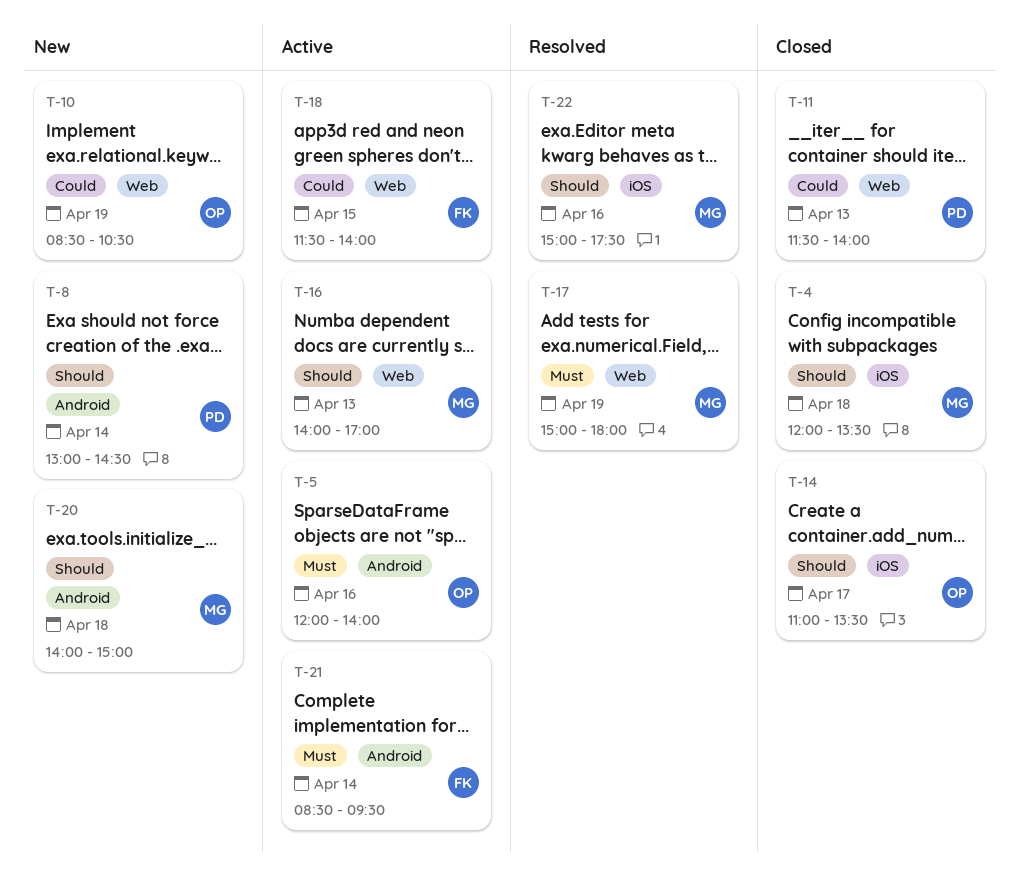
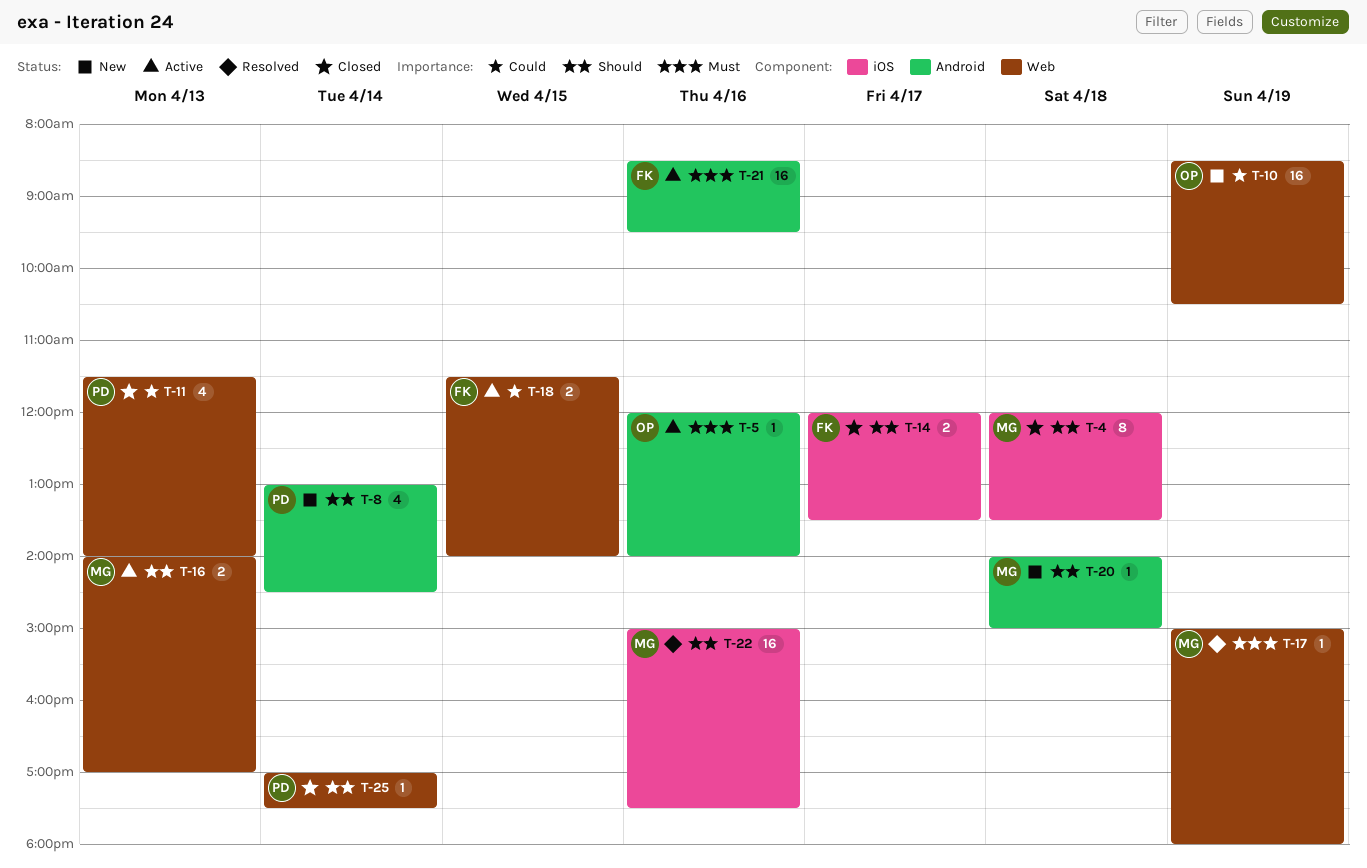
T-14, owner: OP -> FK
T-14, begins: 11:00 -> 12:00
T-21, day: Apr 14 -> Apr 16
T-25: none -> present

